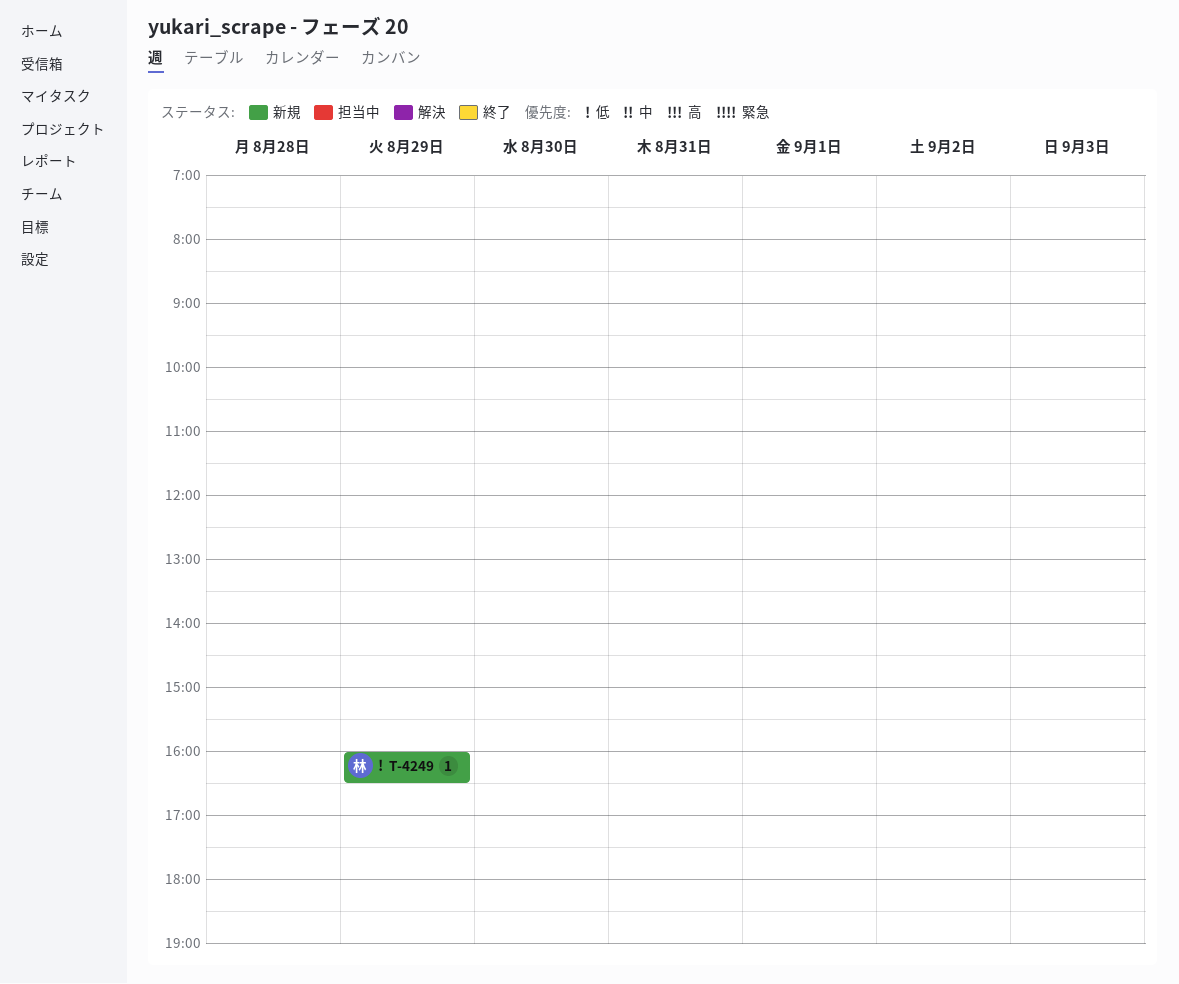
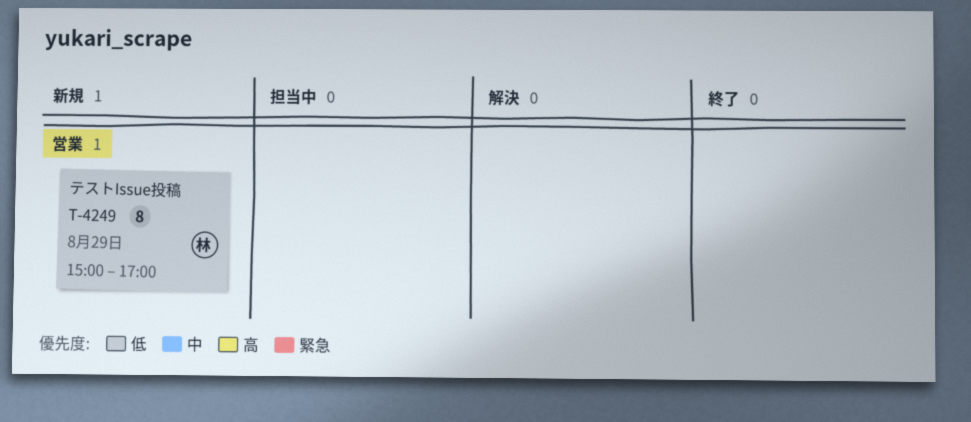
T-4249, estimate: 1 -> 8
T-4249, begins: 16:00 -> 15:00
T-4249, ends: 16:30 -> 17:00

